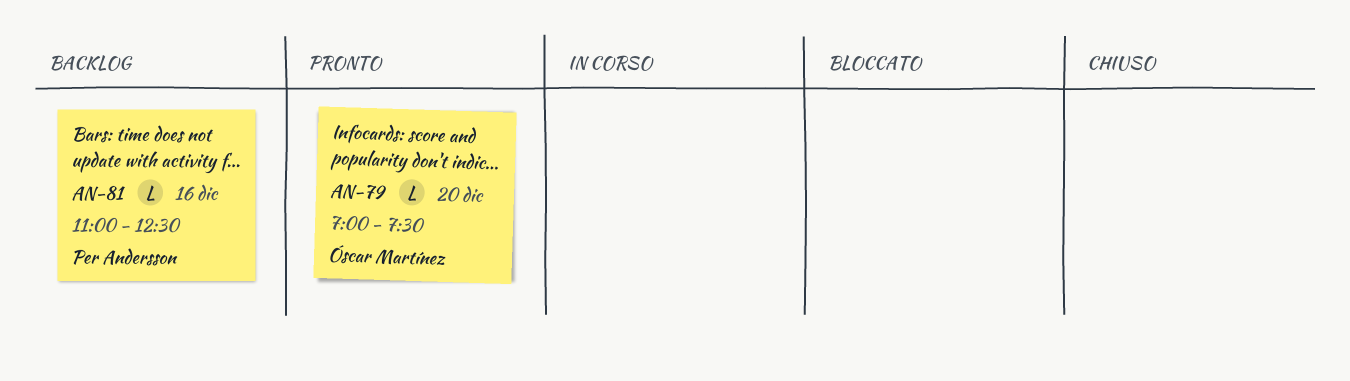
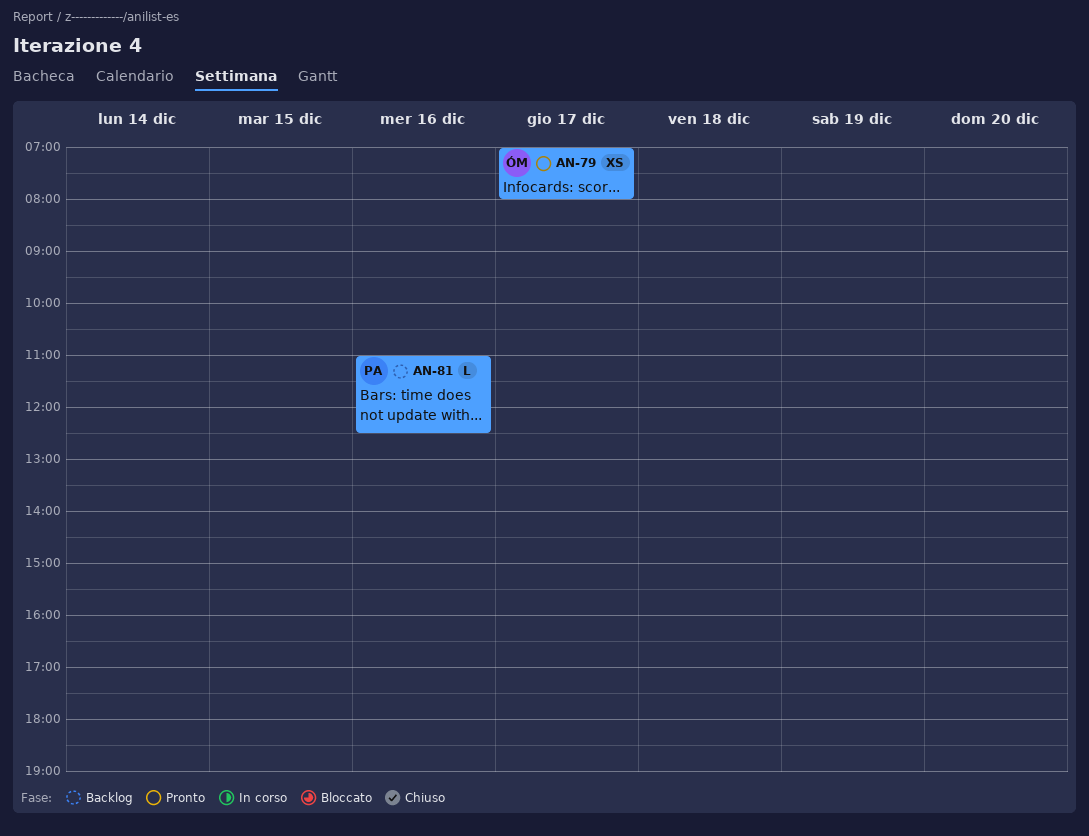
AN-79, estimate: L -> XS
AN-79, day: Dec 20 -> Dec 17
AN-79, ends: 07:30 -> 08:00

